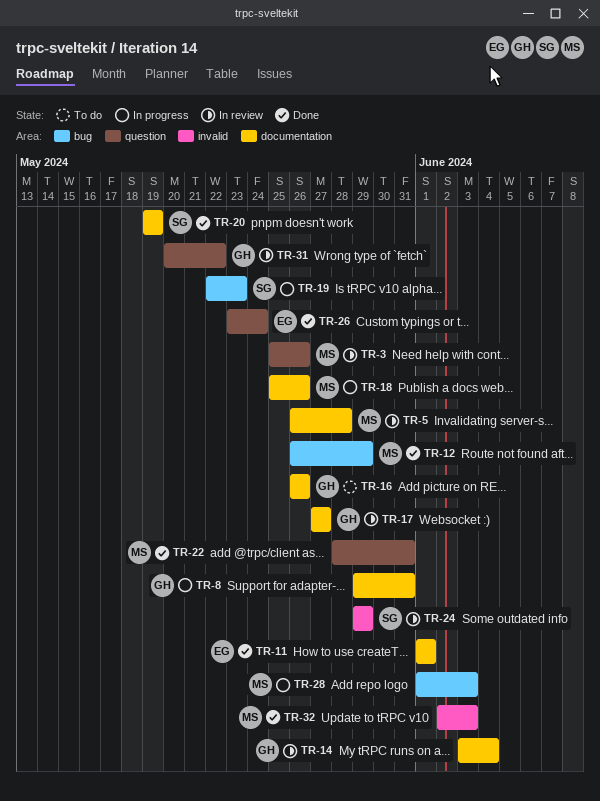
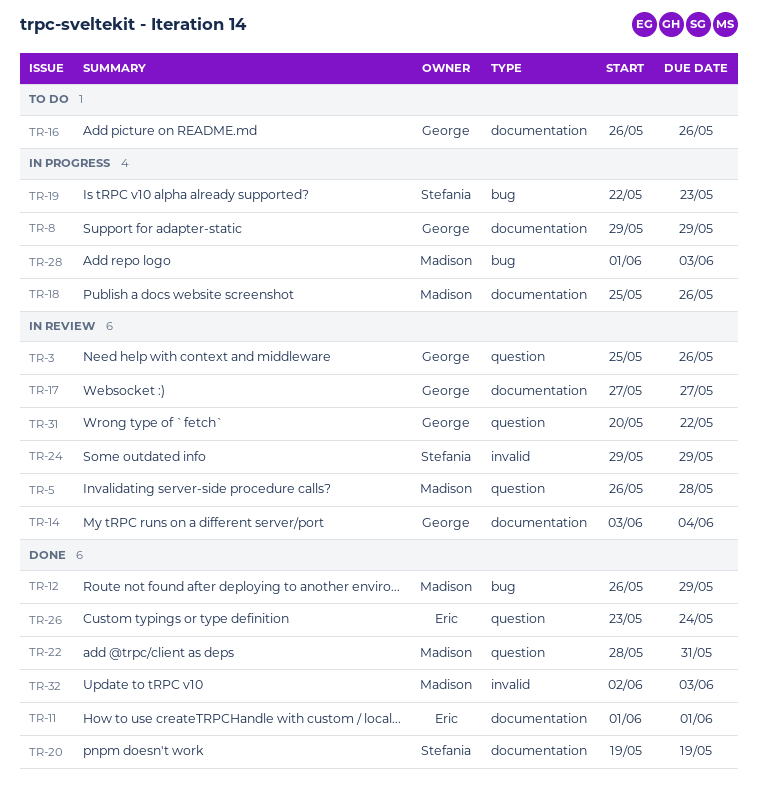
TR-3, owner: Madison -> George
TR-5, label: documentation -> question
TR-8, due: May 31 -> May 29

